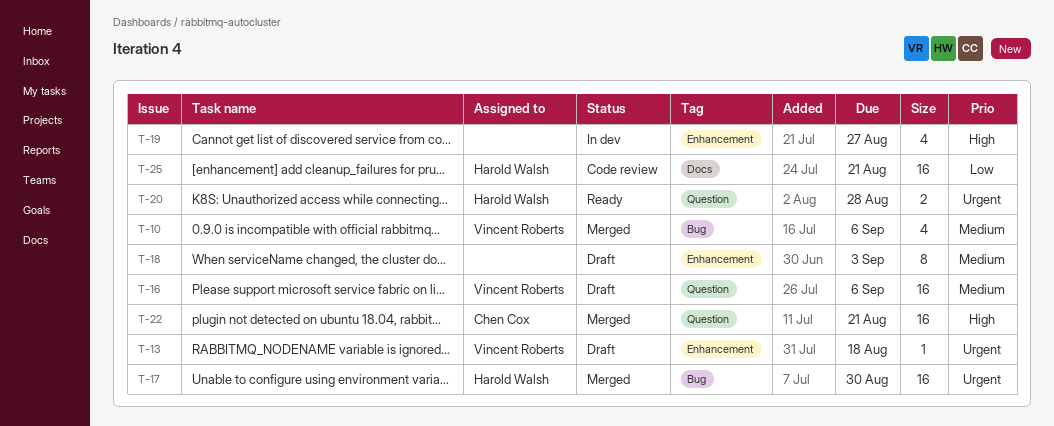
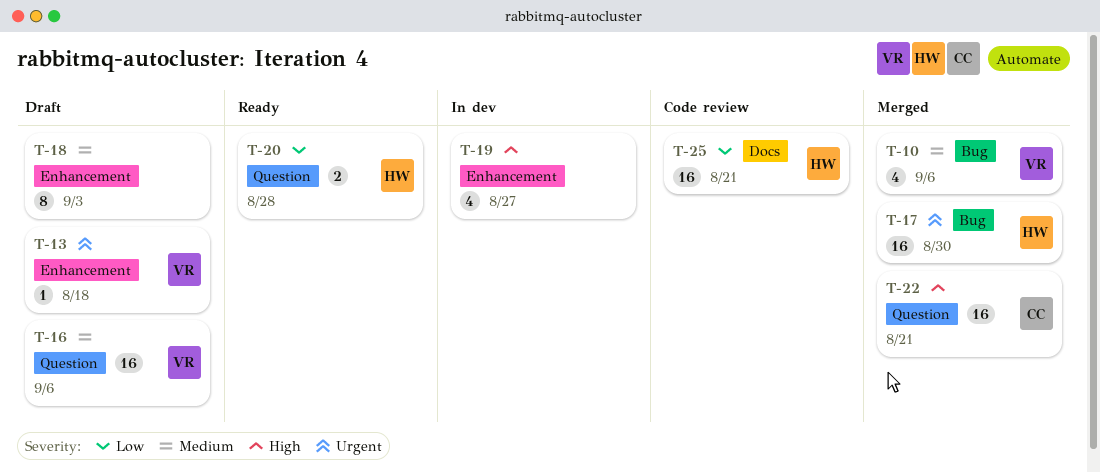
T-20, priority: Urgent -> Low

